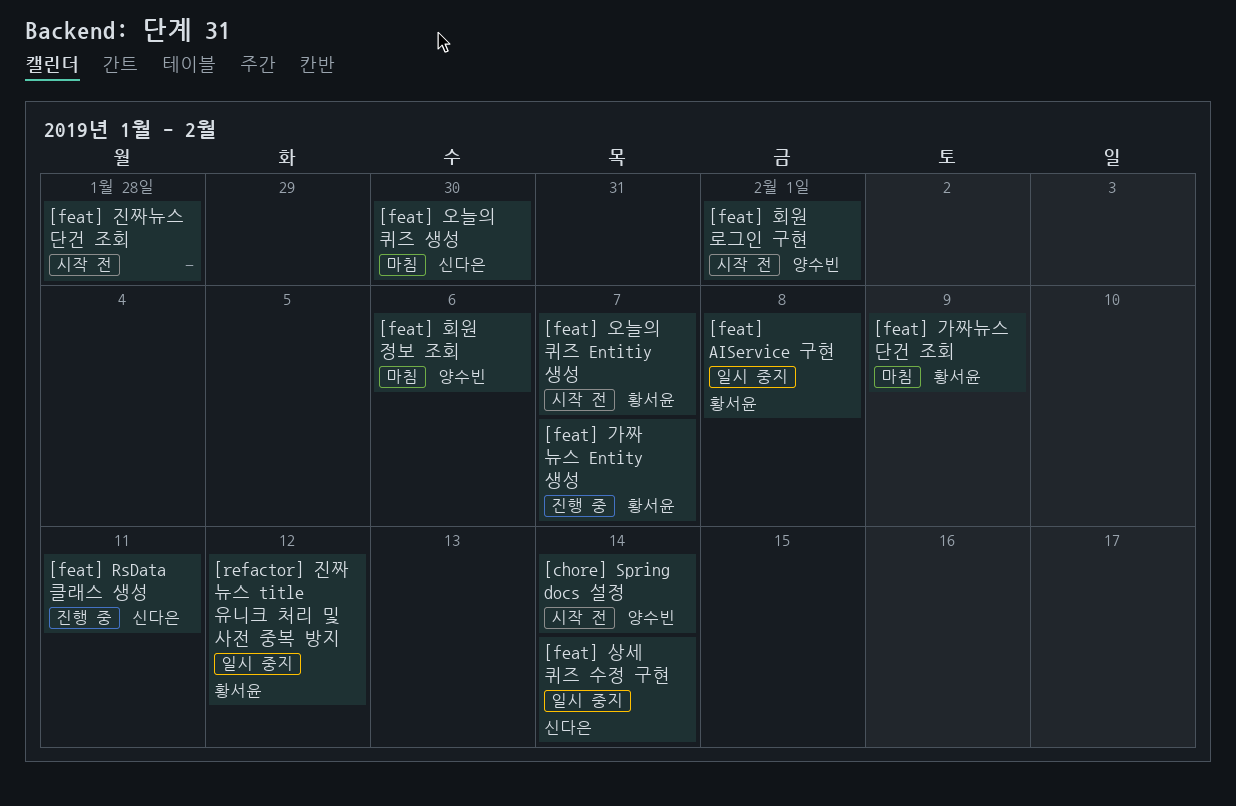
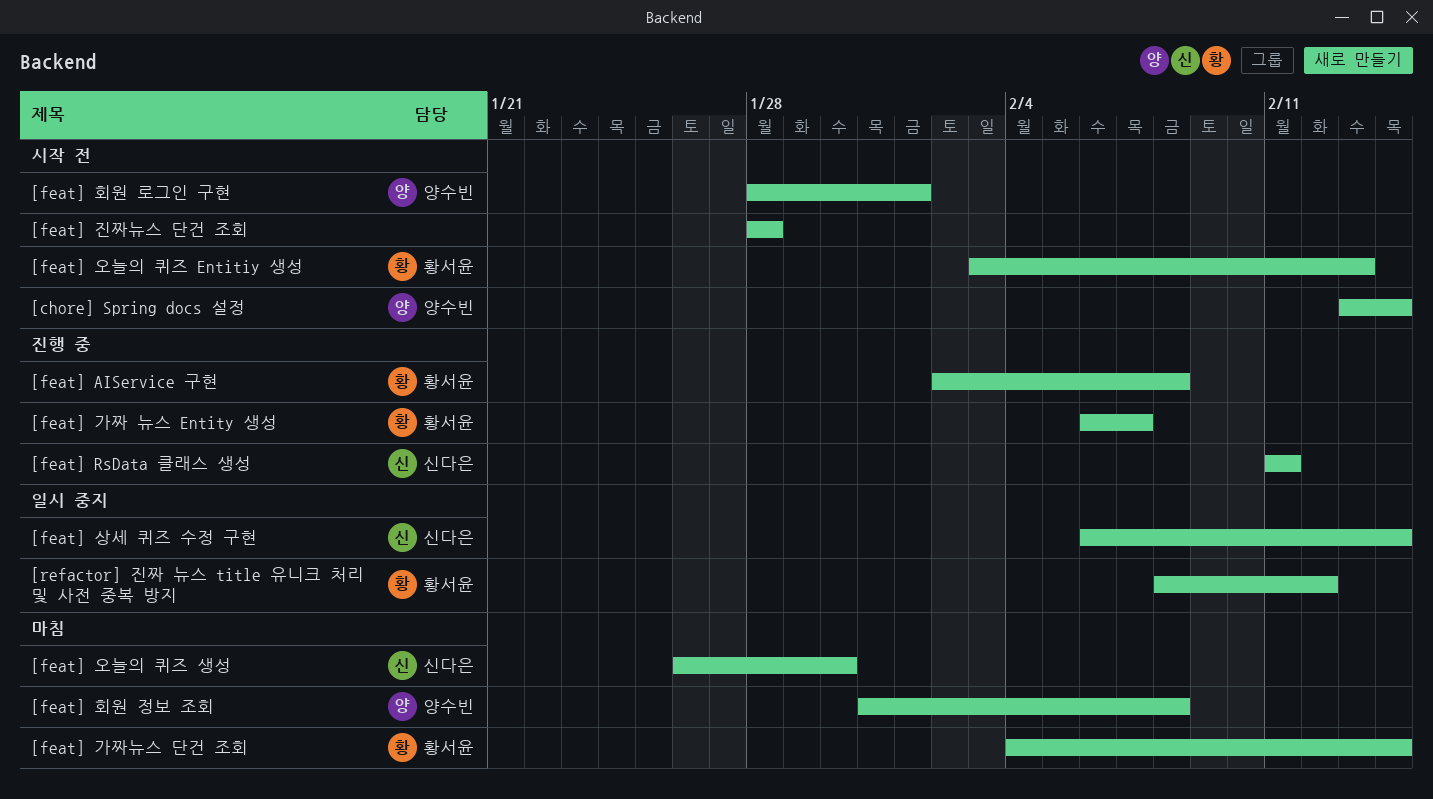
[feat] AIService 구현, status: 일시 중지 -> 진행 중
[feat] 가짜뉴스 단건 조회, due: Feb 9 -> Feb 14
[feat] 오늘의 퀴즈 Entitiy 생성, due: Feb 7 -> Feb 13
[feat] 회원 정보 조회, due: Feb 6 -> Feb 8

